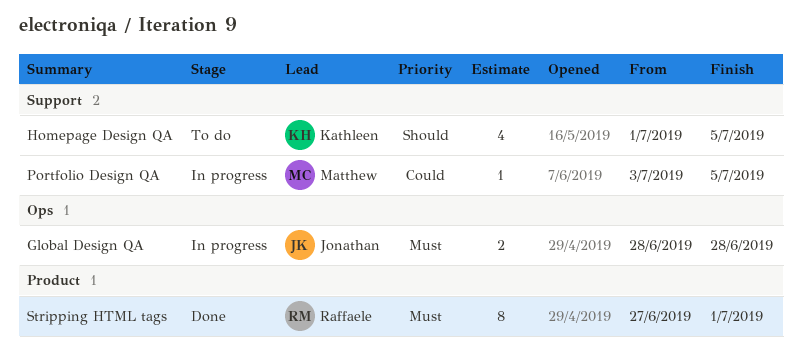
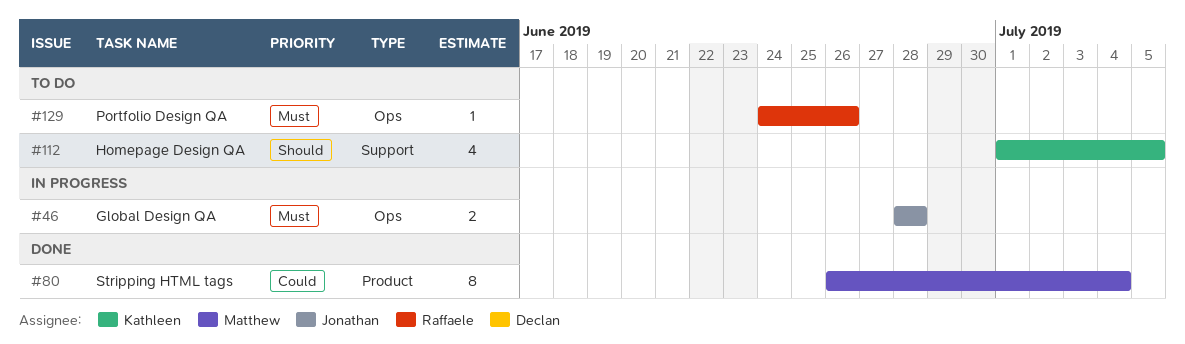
Portfolio Design QA, status: In progress -> To do
Portfolio Design QA, owner: Matthew -> Raffaele
Portfolio Design QA, priority: Could -> Must
Portfolio Design QA, label: Support -> Ops
Portfolio Design QA, start: Jul 3 -> Jun 24
Portfolio Design QA, due: Jul 5 -> Jun 26
Stripping HTML tags, owner: Raffaele -> Matthew
Stripping HTML tags, priority: Must -> Could
Stripping HTML tags, start: Jun 27 -> Jun 26
Stripping HTML tags, due: Jul 1 -> Jul 4

